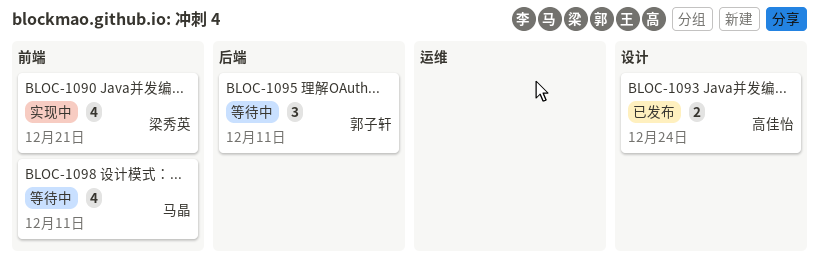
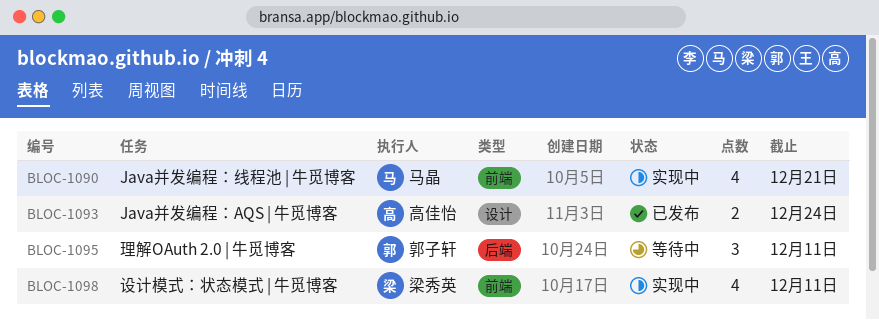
BLOC-1090, owner: 梁秀英 -> 马晶
BLOC-1098, status: 等待中 -> 实现中
BLOC-1098, owner: 马晶 -> 梁秀英

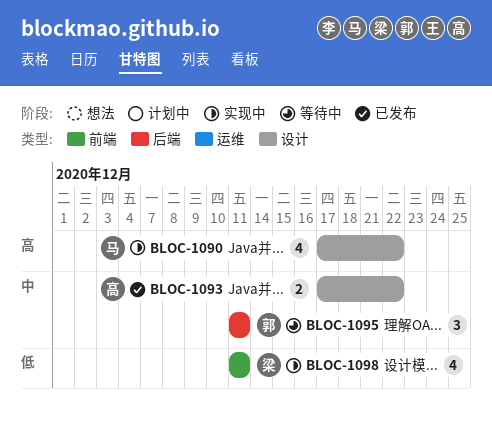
BLOC-1090, label: 前端 -> 设计
BLOC-1090, due: Dec 21 -> Dec 22
BLOC-1093, due: Dec 24 -> Dec 22

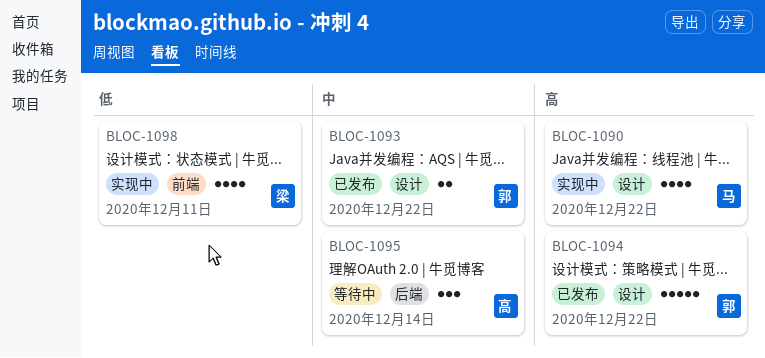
BLOC-1093, owner: 高 -> 郭
BLOC-1094: none -> present
BLOC-1095, owner: 郭 -> 高
BLOC-1095, due: Dec 11 -> Dec 14

